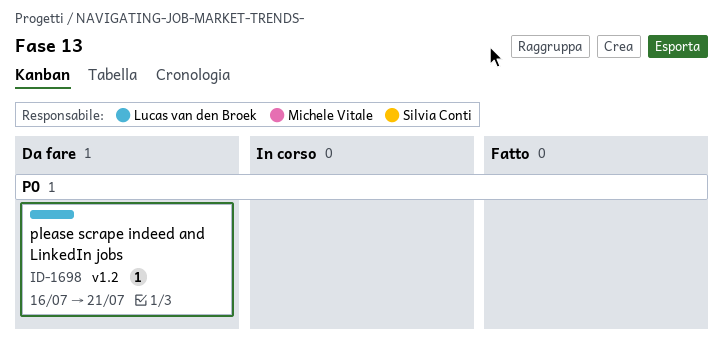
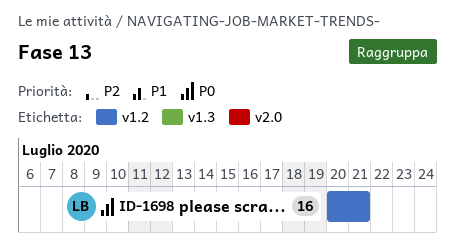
ID-1698, estimate: 1 -> 16
ID-1698, start: Jul 16 -> Jul 20

